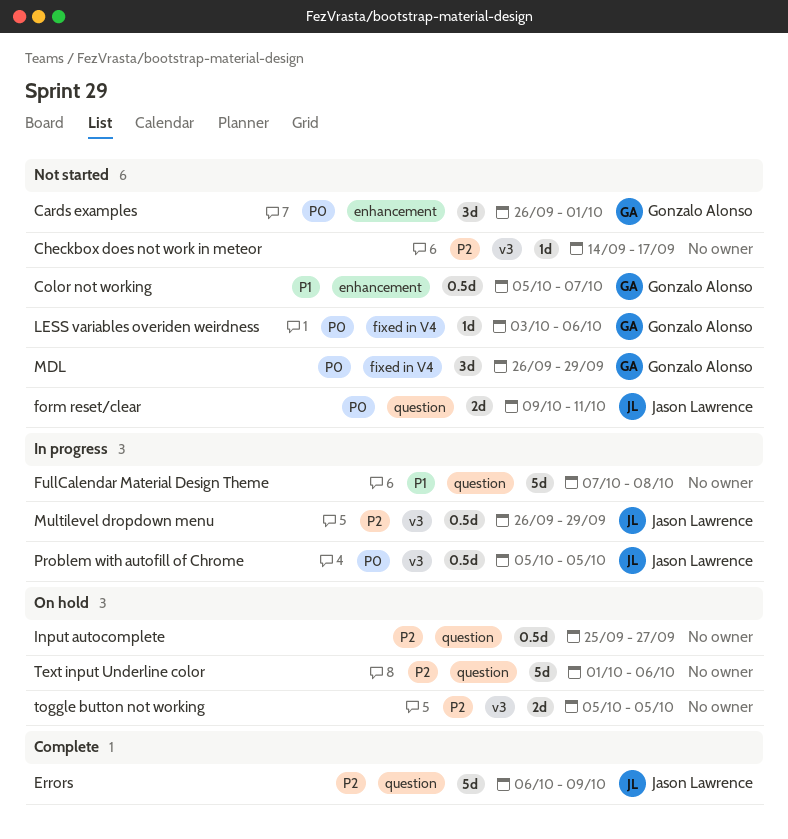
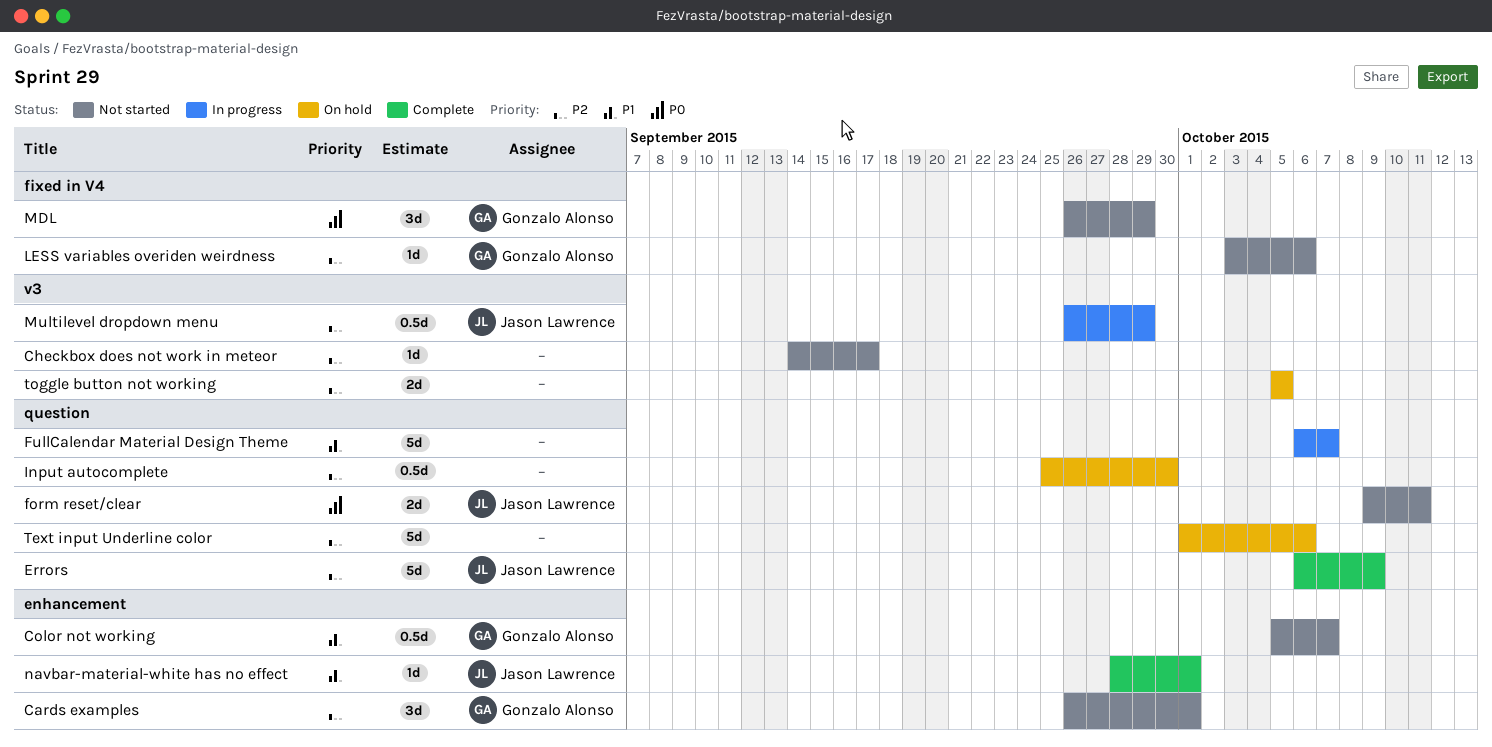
Cards examples, priority: P0 -> P2
FullCalendar Material Design Theme, start: Oct 7 -> Oct 6
FullCalendar Material Design Theme, due: Oct 8 -> Oct 7
Input autocomplete, due: Sep 27 -> Sep 30
LESS variables overiden weirdness, priority: P0 -> P2
navbar-material-white has no effect: none -> present
Problem with autofill of Chrome: present -> none

